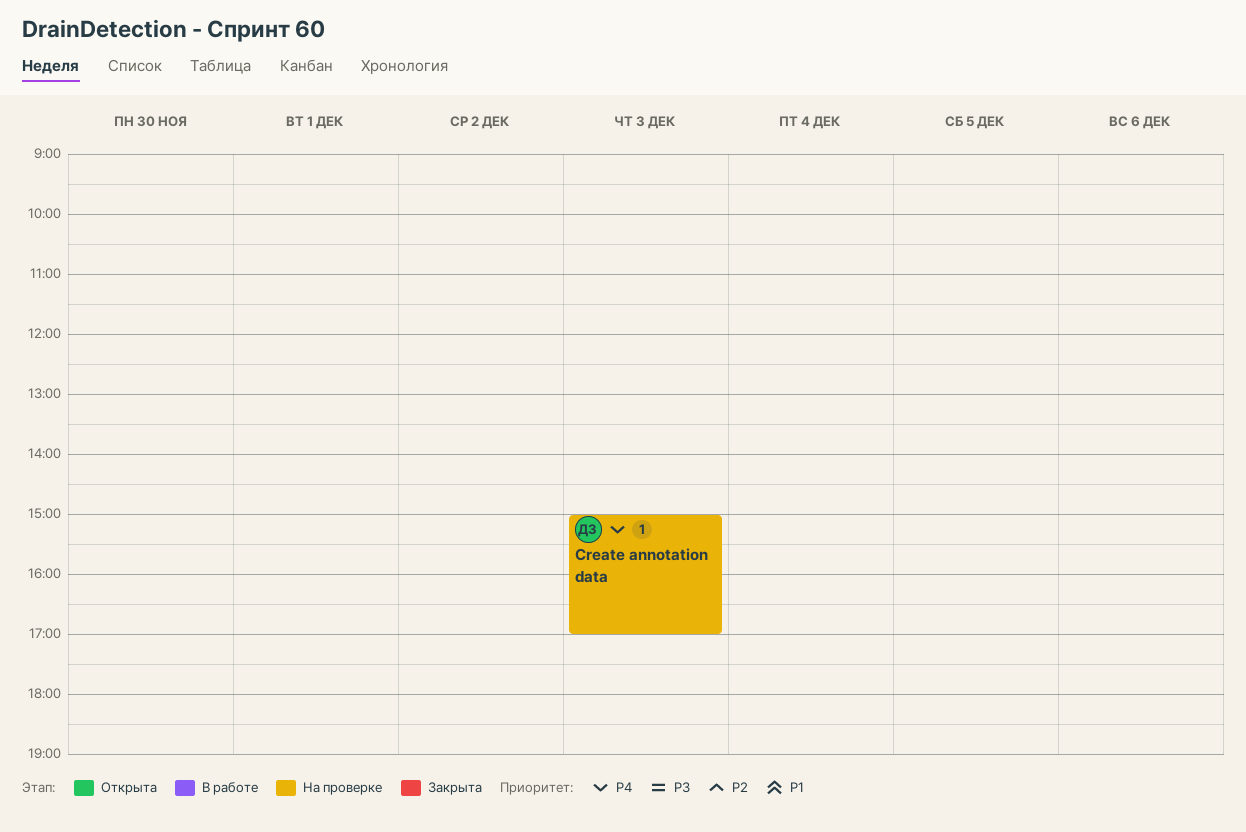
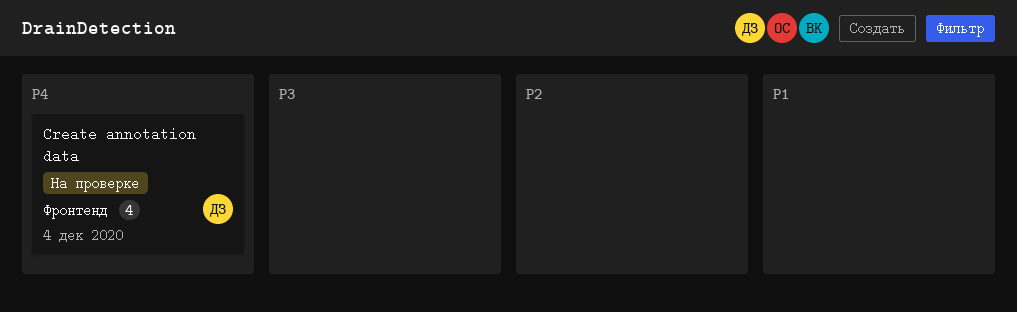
Create annotation data, estimate: 1 -> 4
Create annotation data, day: Dec 3 -> Dec 4

